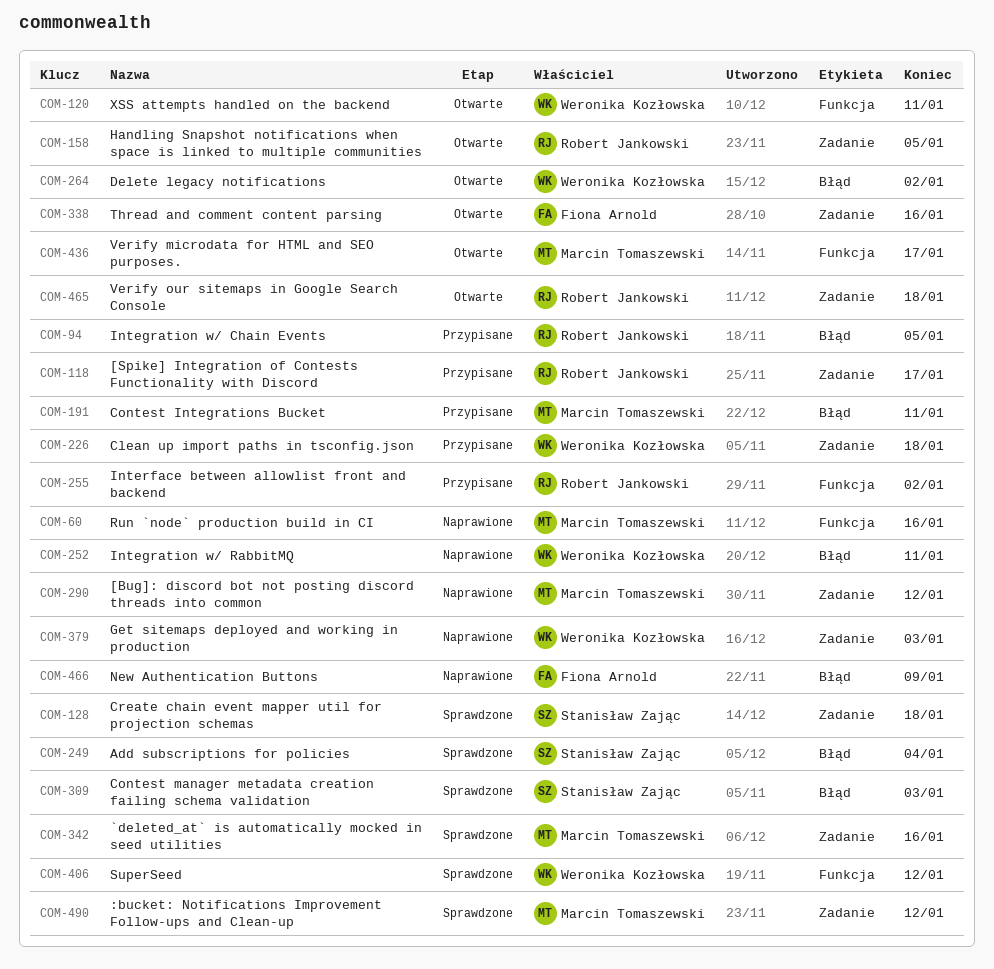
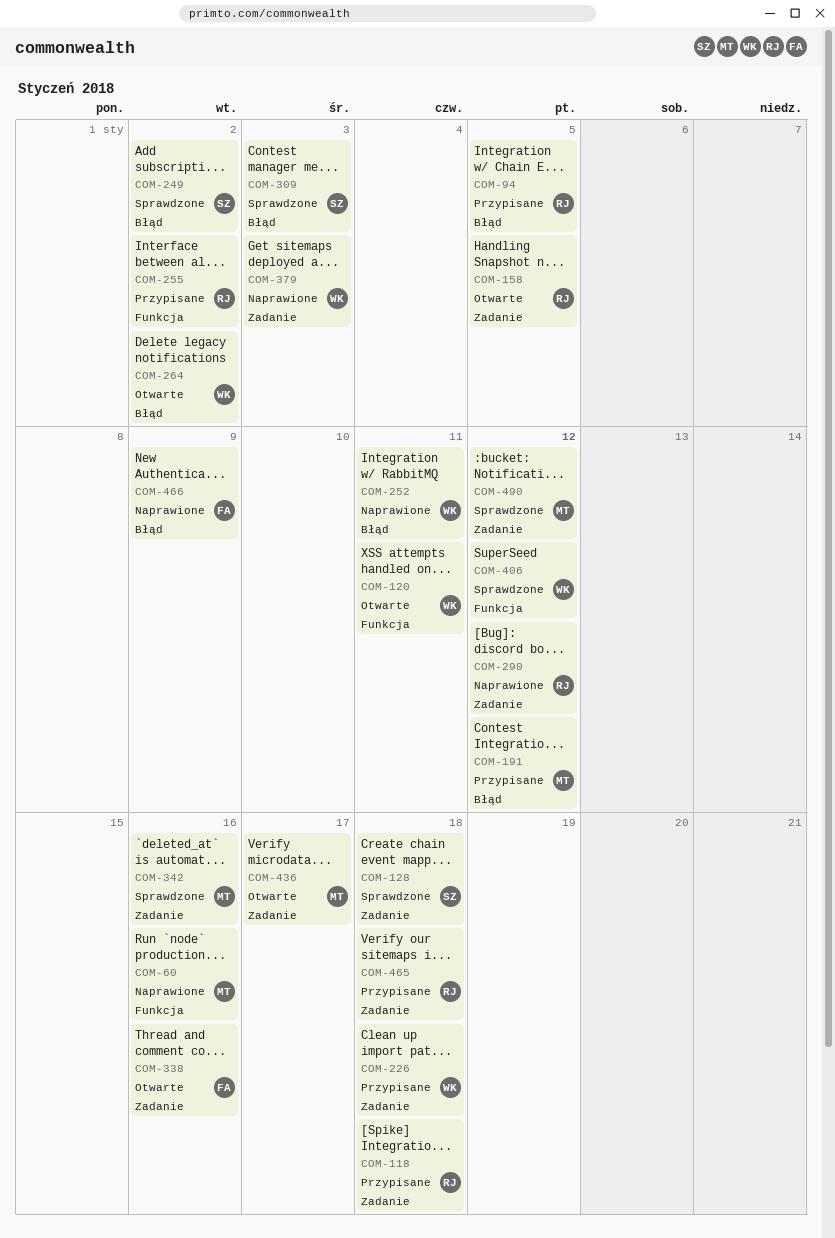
COM-118, due: Jan 17 -> Jan 18
COM-191, due: Jan 11 -> Jan 12
COM-249, due: Jan 4 -> Jan 2
COM-290, owner: Marcin Tomaszewski -> Robert Jankowski
COM-436, label: Funkcja -> Zadanie
COM-465, status: Otwarte -> Przypisane

